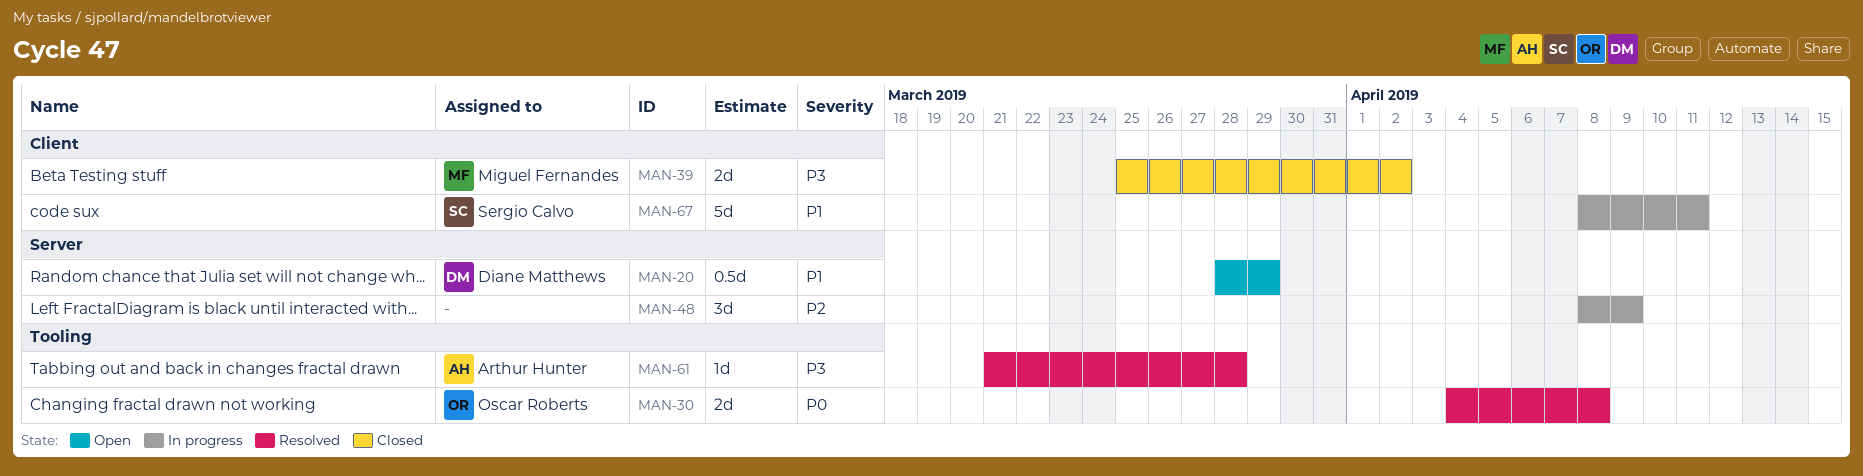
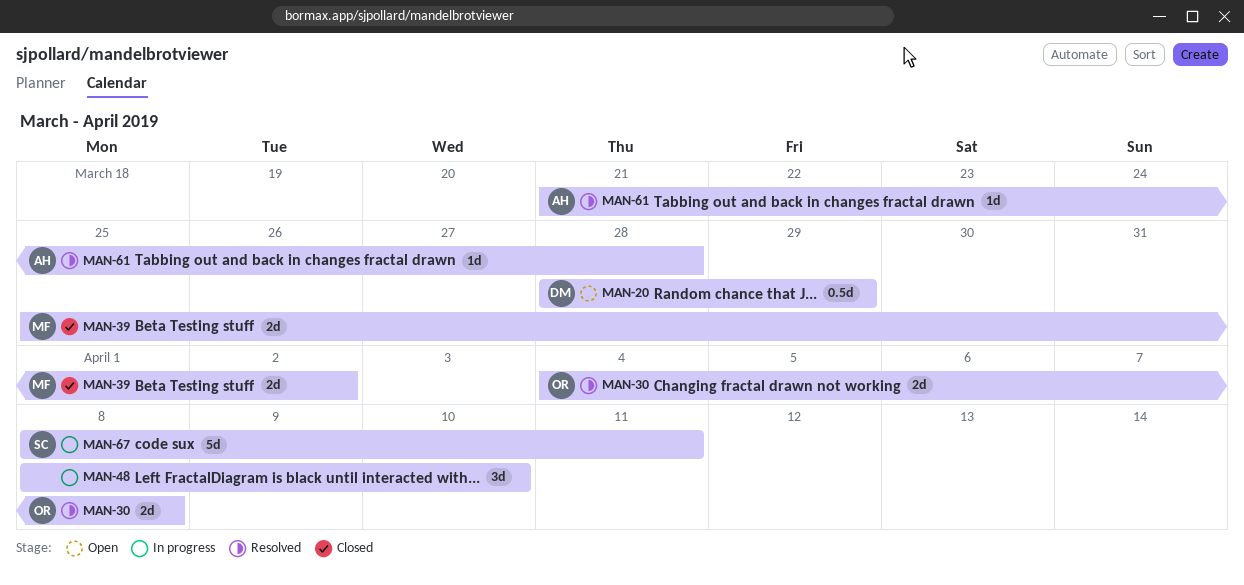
MAN-48, due: Apr 9 -> Apr 10

